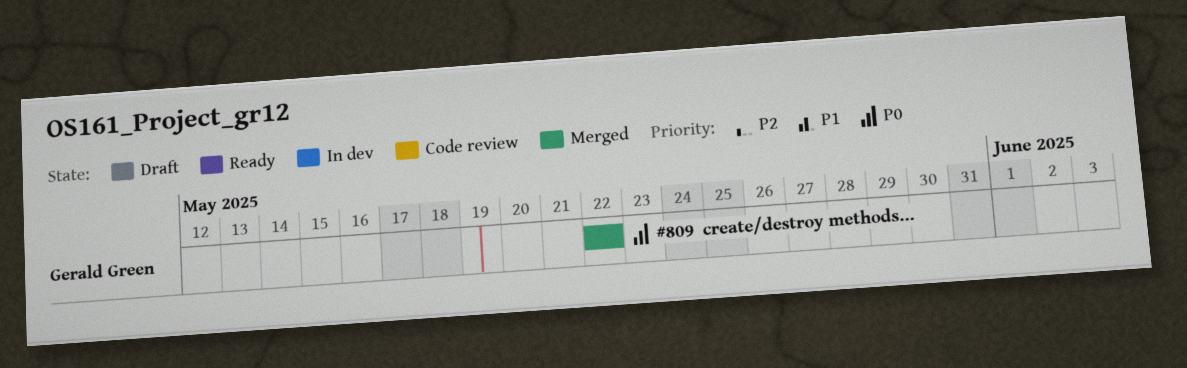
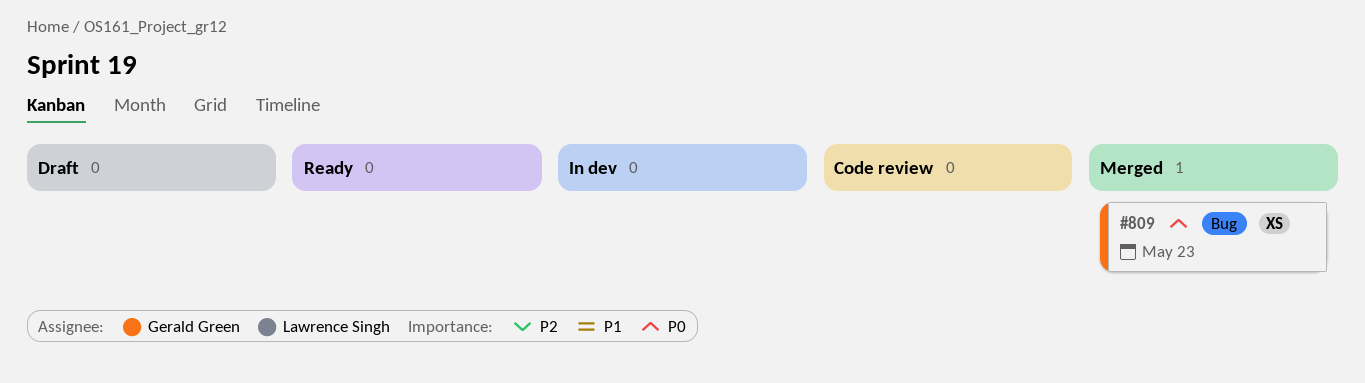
#809, due: May 22 -> May 23

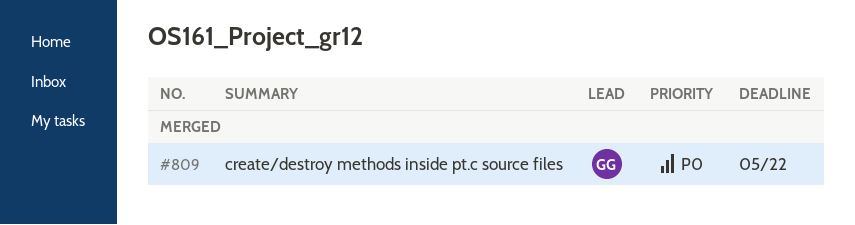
#809, due: May 23 -> May 22

